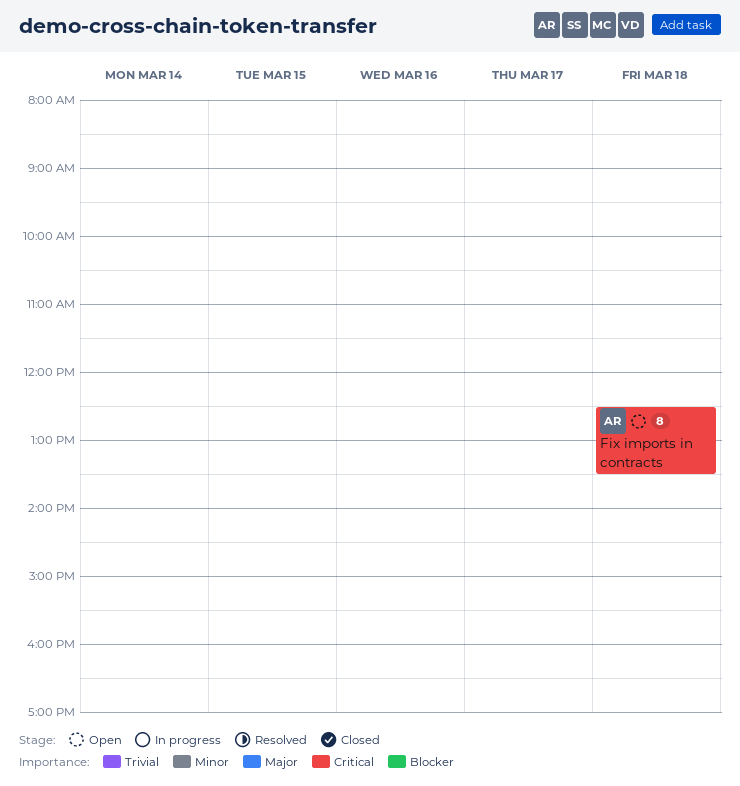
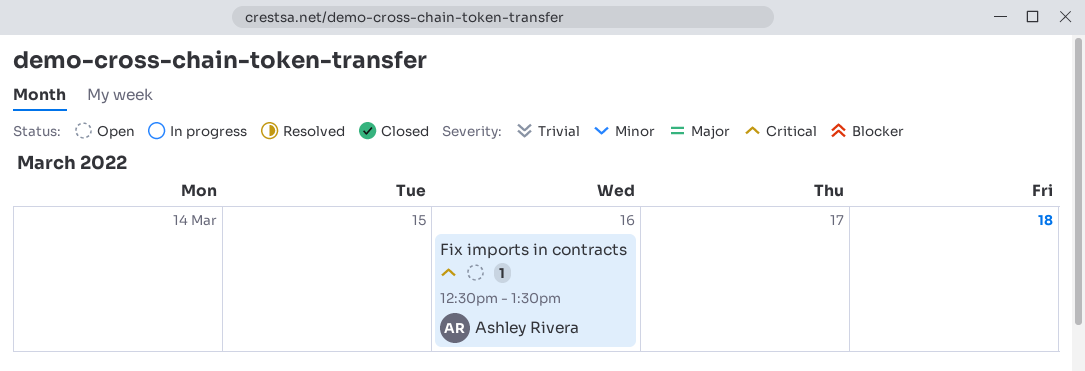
Fix imports in contracts, estimate: 8 -> 1
Fix imports in contracts, day: Mar 18 -> Mar 16

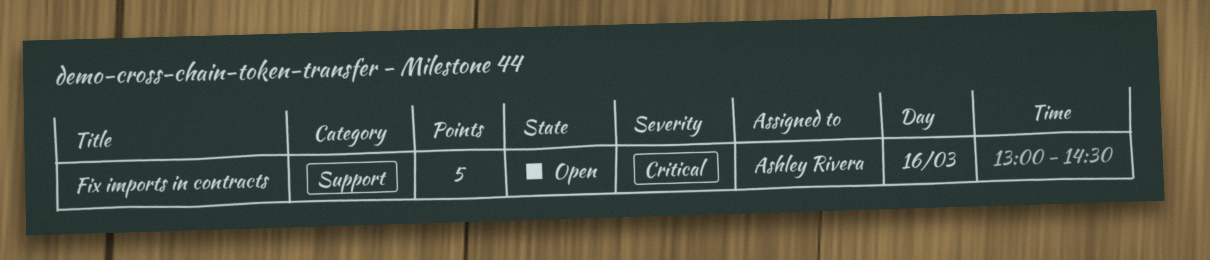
Fix imports in contracts, estimate: 1 -> 5
Fix imports in contracts, begins: 12:30 -> 13:00
Fix imports in contracts, ends: 13:30 -> 14:30

